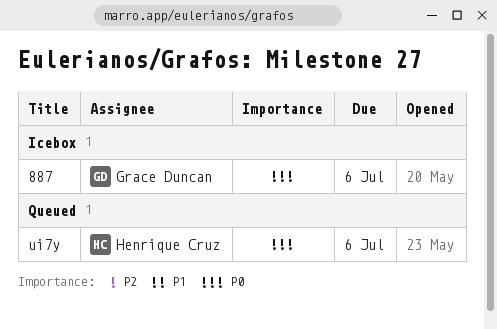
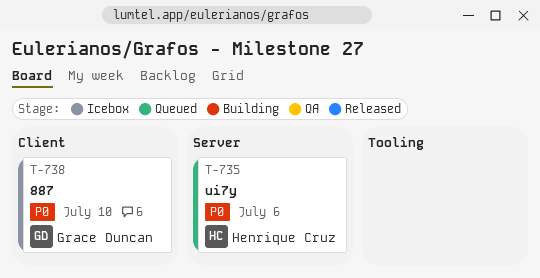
887, due: Jul 6 -> Jul 10

